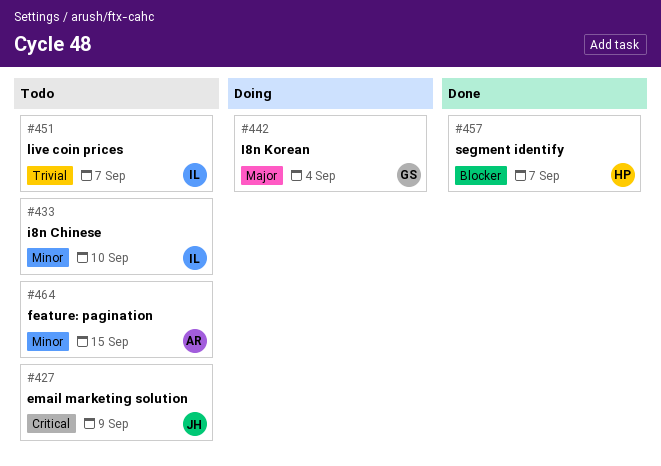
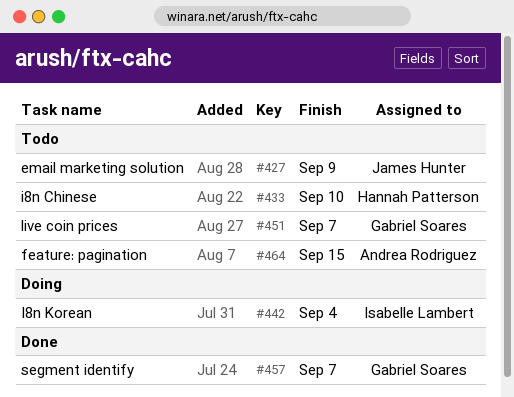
#433, owner: Isabelle Lambert -> Hannah Patterson
#442, owner: Gabriel Soares -> Isabelle Lambert
#451, owner: Isabelle Lambert -> Gabriel Soares
#457, owner: Hannah Patterson -> Gabriel Soares

